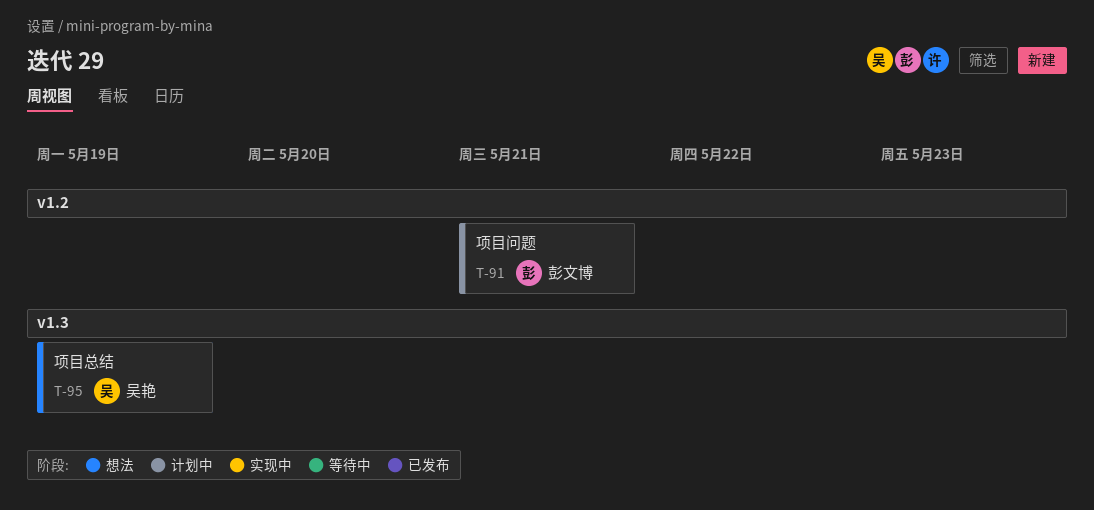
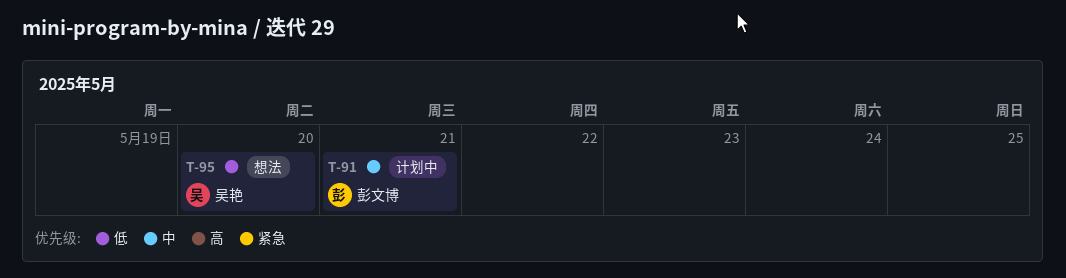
T-95, due: May 19 -> May 20

